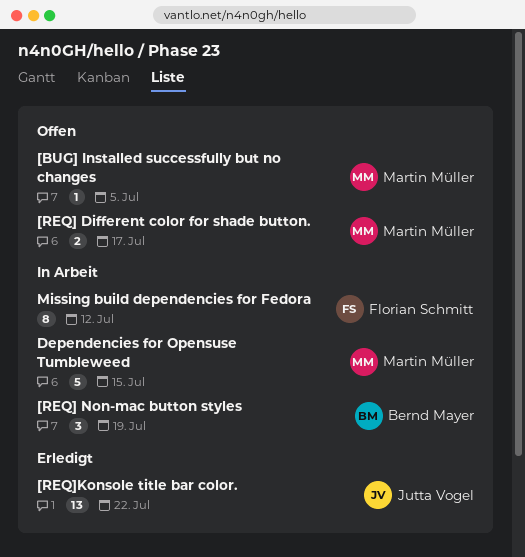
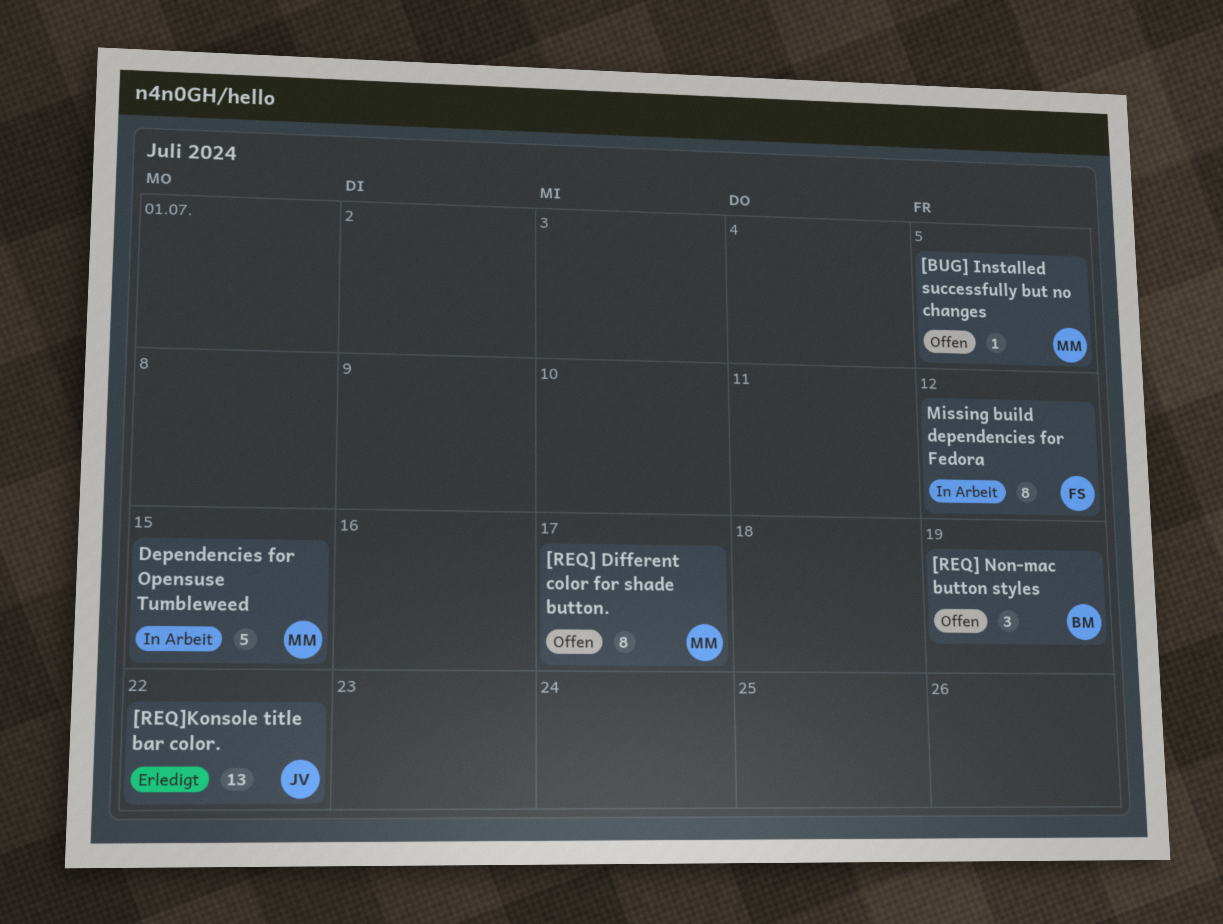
[REQ] Different color for shade button., estimate: 2 -> 8
[REQ] Non-mac button styles, status: In Arbeit -> Offen

